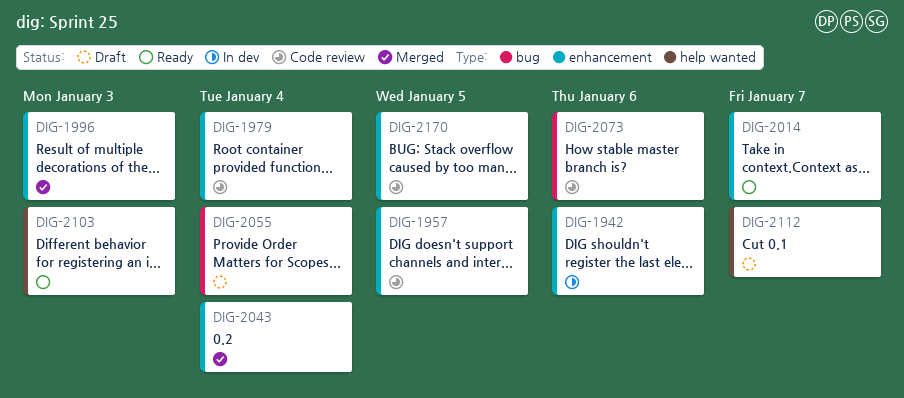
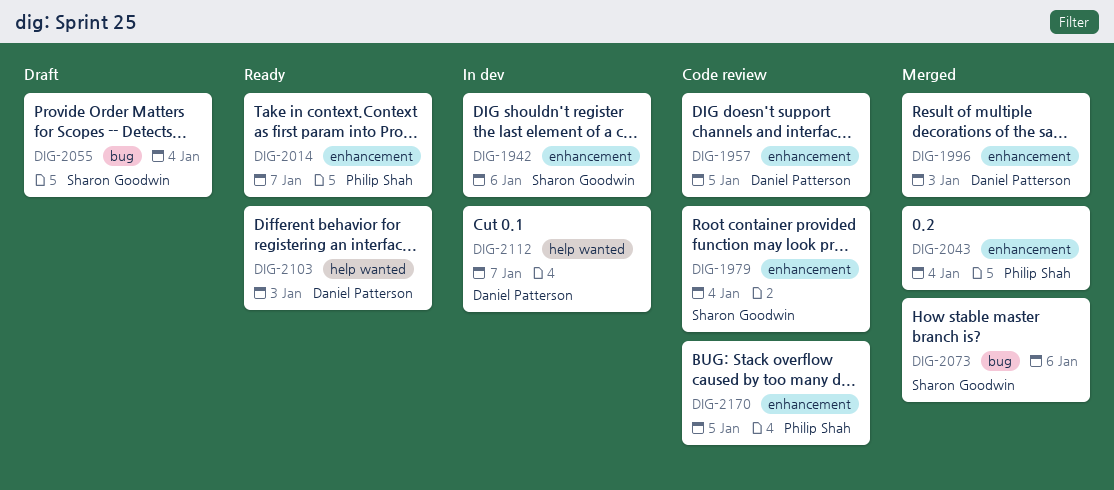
DIG-2073, status: Code review -> Merged
DIG-2112, status: Draft -> In dev

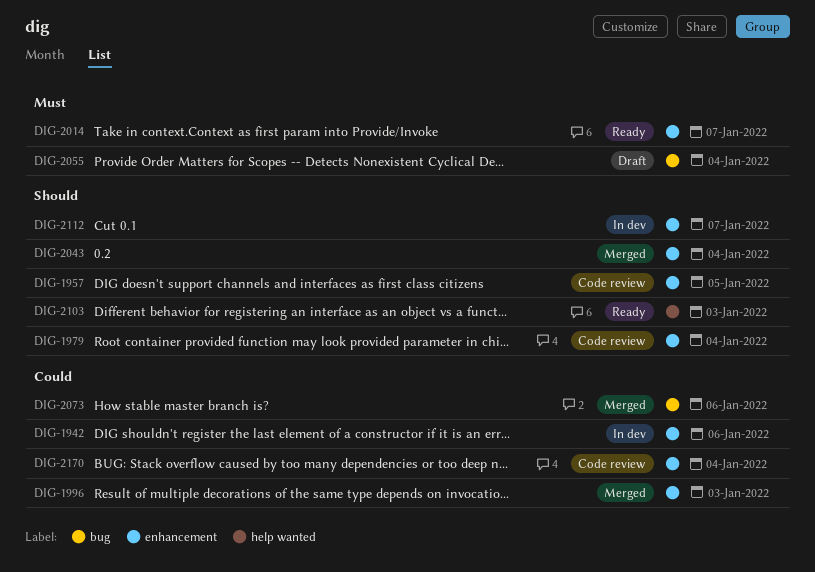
DIG-2112, label: help wanted -> enhancement
DIG-2170, due: Jan 5 -> Jan 4

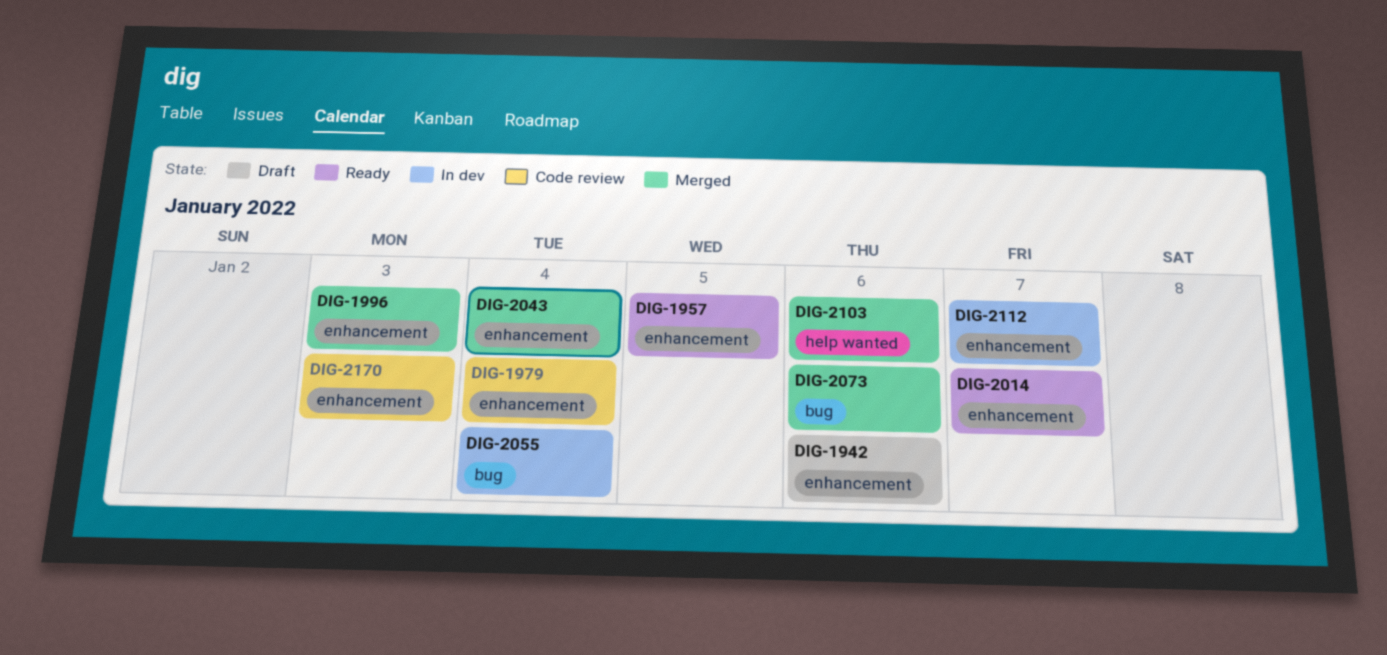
DIG-1942, status: In dev -> Draft
DIG-1957, status: Code review -> Ready
DIG-2055, status: Draft -> In dev
DIG-2103, status: Ready -> Merged
DIG-2103, due: Jan 3 -> Jan 6
DIG-2170, due: Jan 4 -> Jan 3

